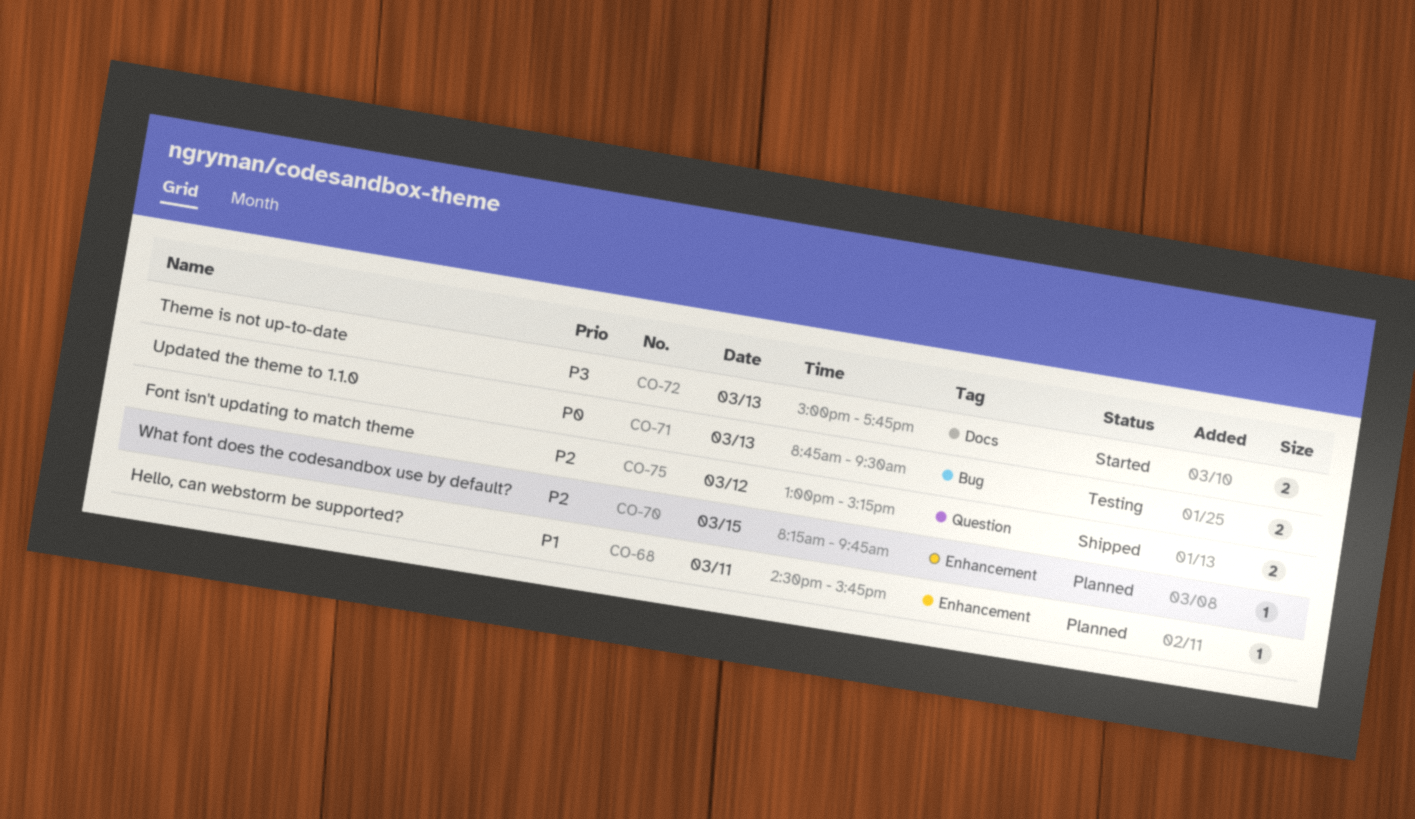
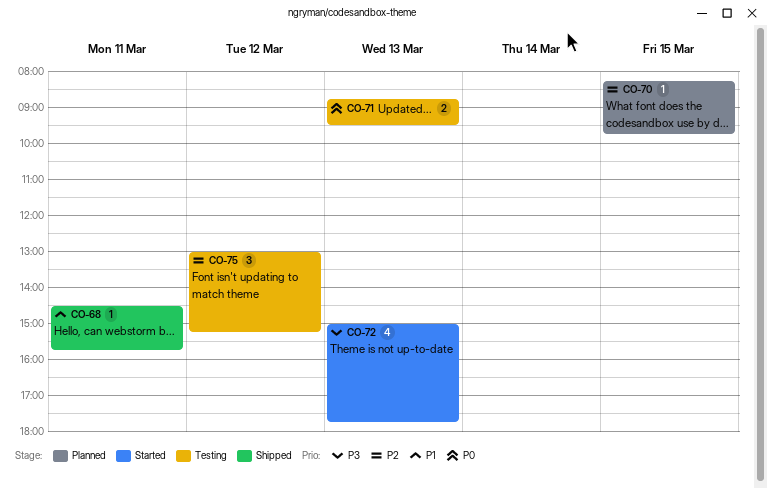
CO-68, status: Planned -> Shipped
CO-72, estimate: 2 -> 4
CO-75, status: Shipped -> Testing
CO-75, estimate: 2 -> 3

